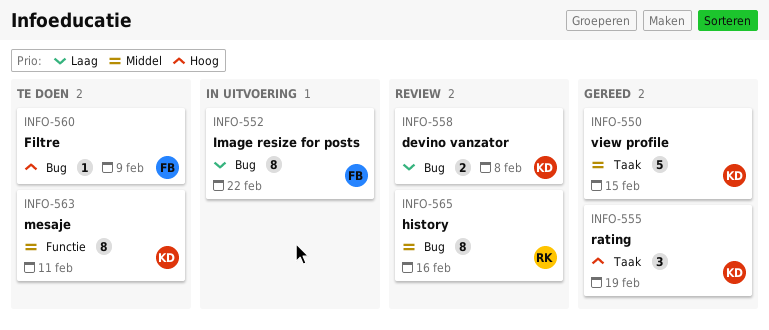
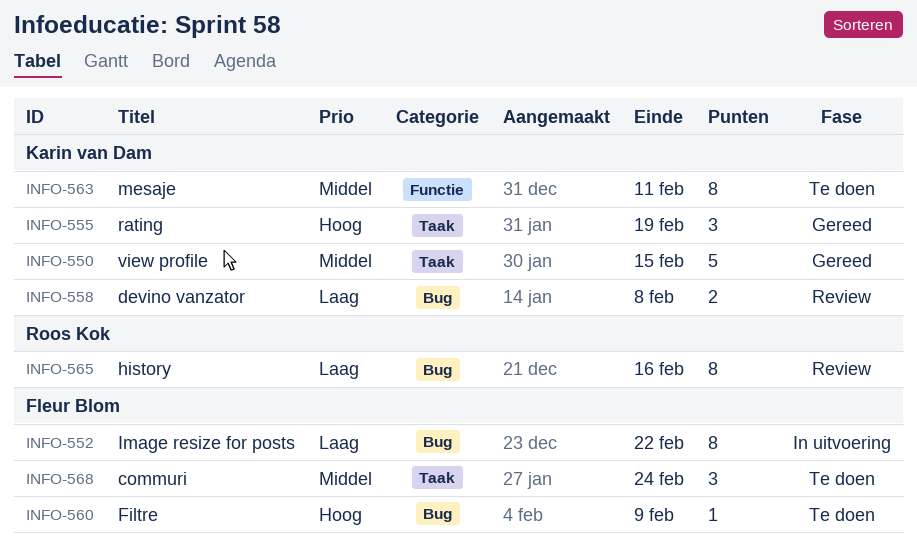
INFO-565, priority: Middel -> Laag
INFO-568: none -> present

